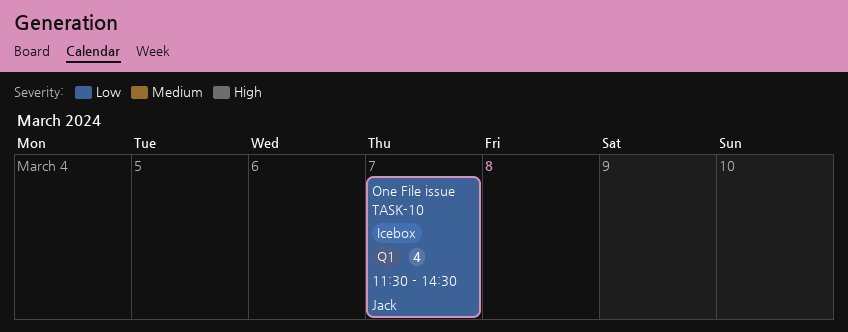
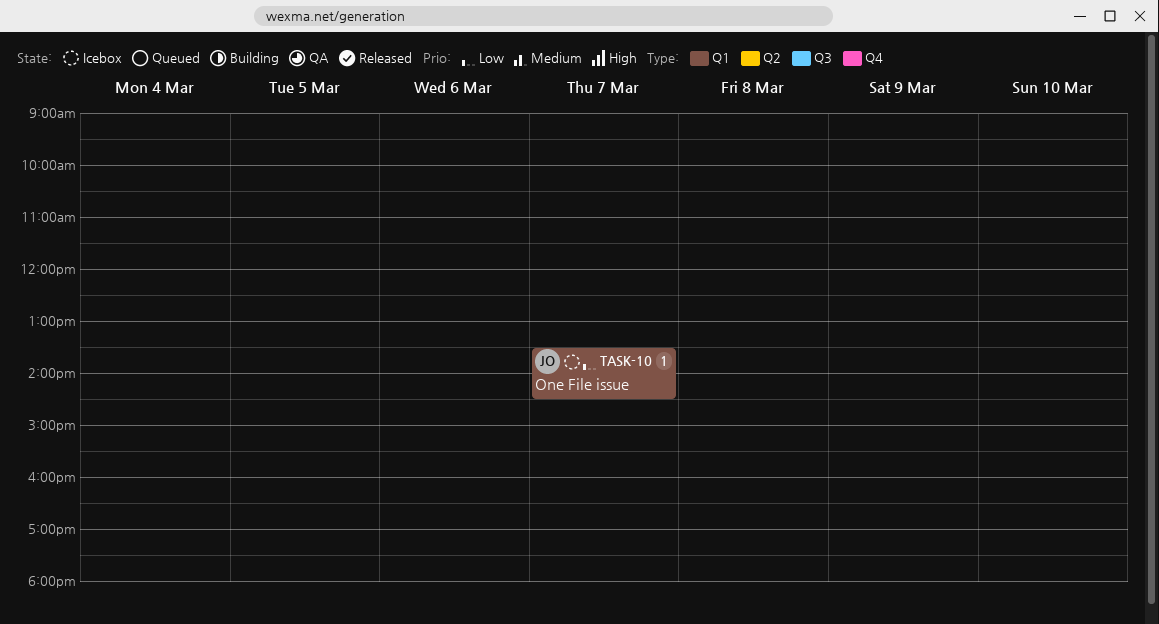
TASK-10, estimate: 4 -> 1
TASK-10, begins: 11:30 -> 13:30

